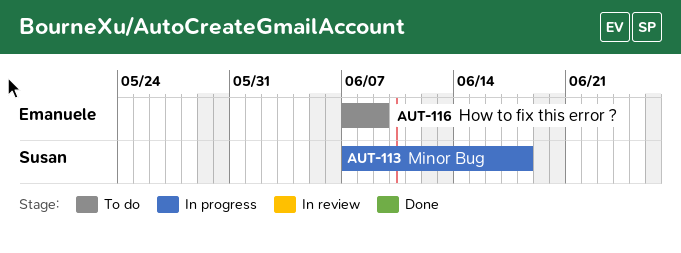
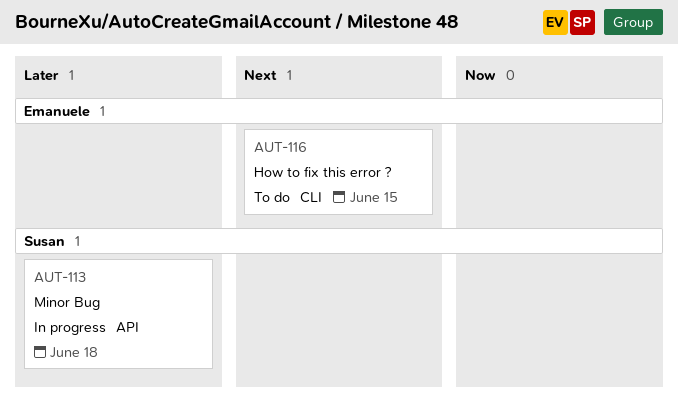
AUT-116, due: Jun 9 -> Jun 15

